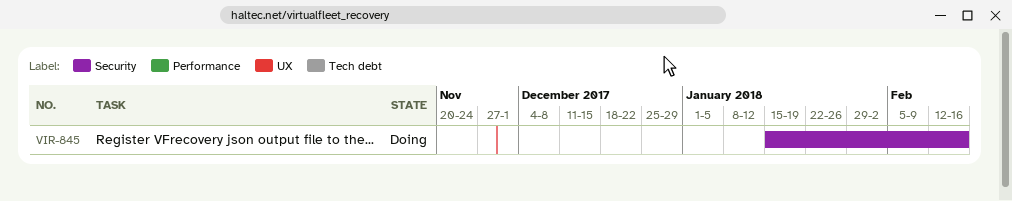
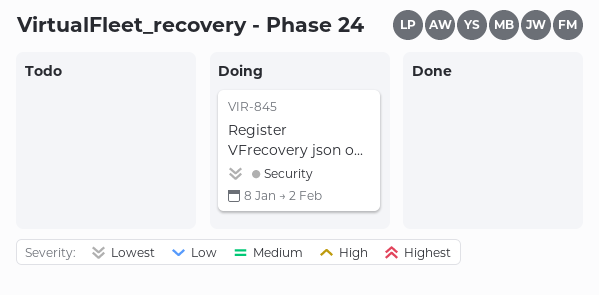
VIR-845, start: Jan 15 -> Jan 8
VIR-845, due: Feb 16 -> Feb 2

